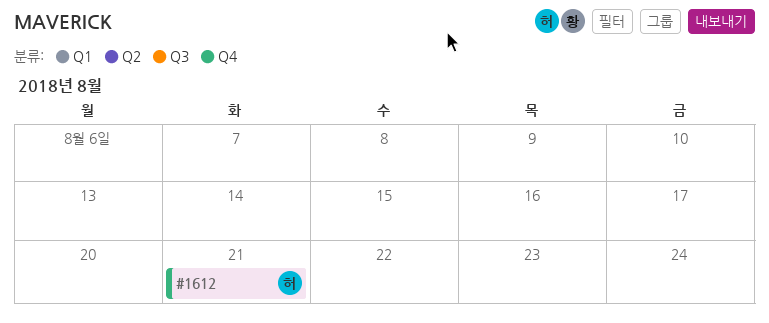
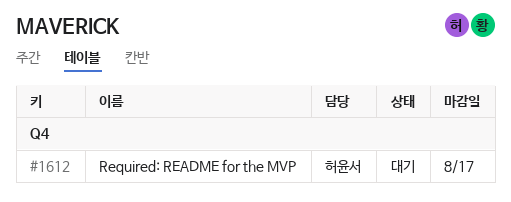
#1612, due: Aug 21 -> Aug 17

